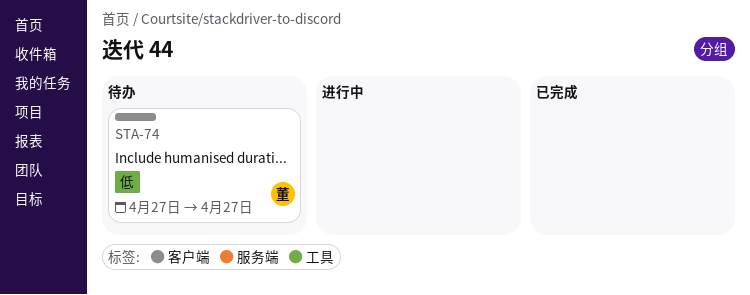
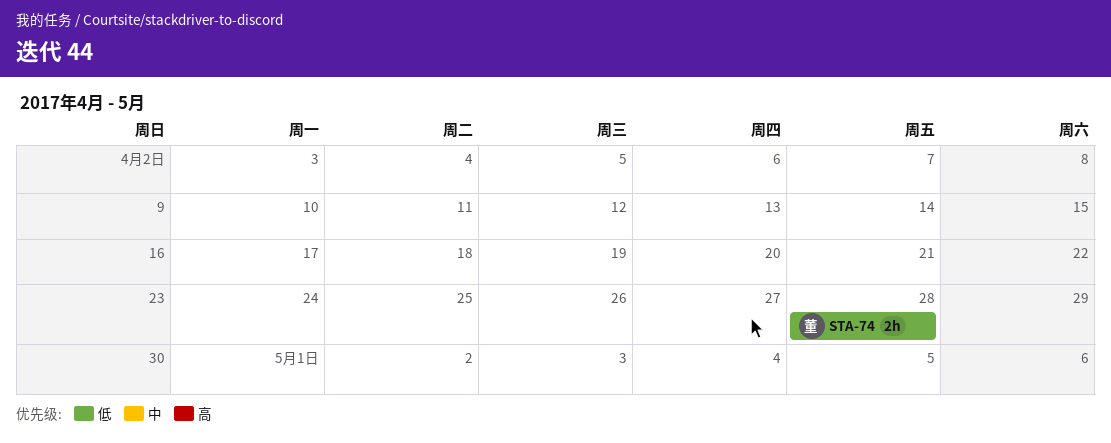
STA-74, start: Apr 27 -> Apr 28
STA-74, due: Apr 27 -> Apr 28

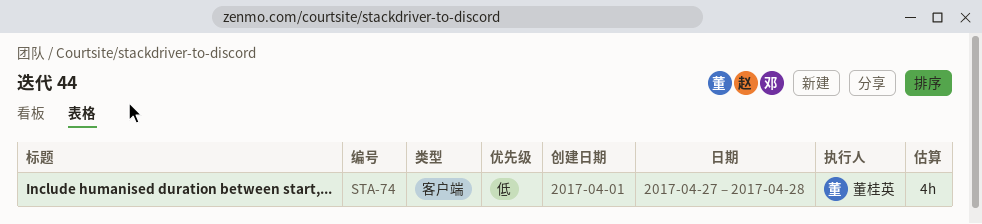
STA-74, estimate: 2h -> 4h
STA-74, start: Apr 28 -> Apr 27

